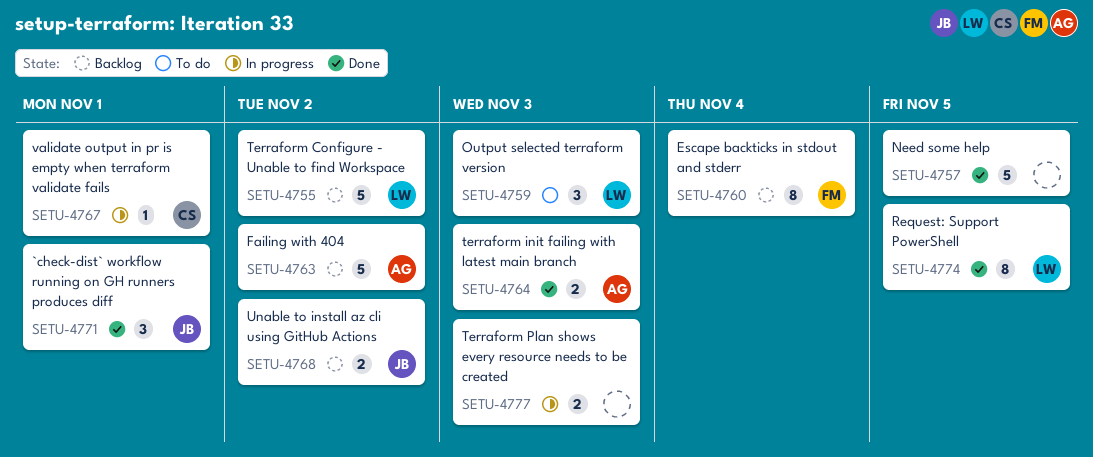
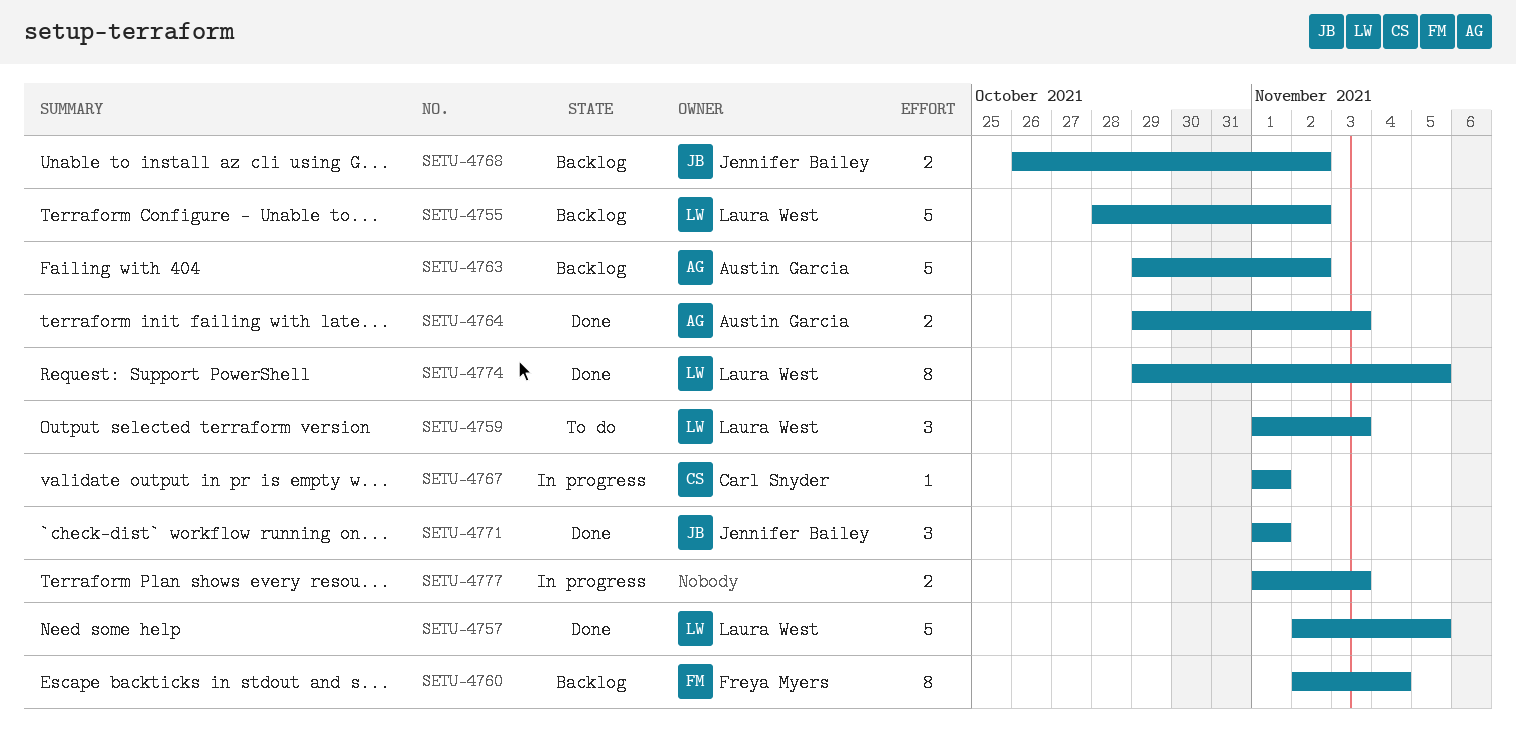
SETU-4757, owner: none -> Laura West

